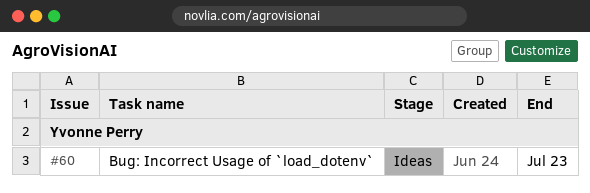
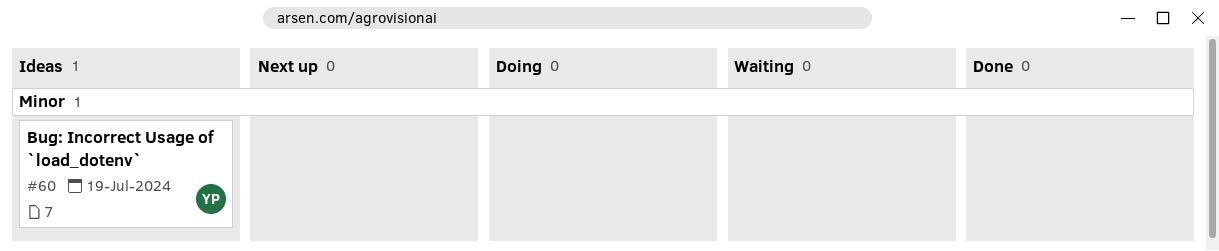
#60, due: Jul 23 -> Jul 19

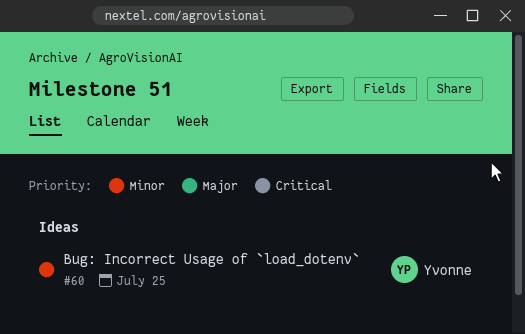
#60, due: Jul 19 -> Jul 25

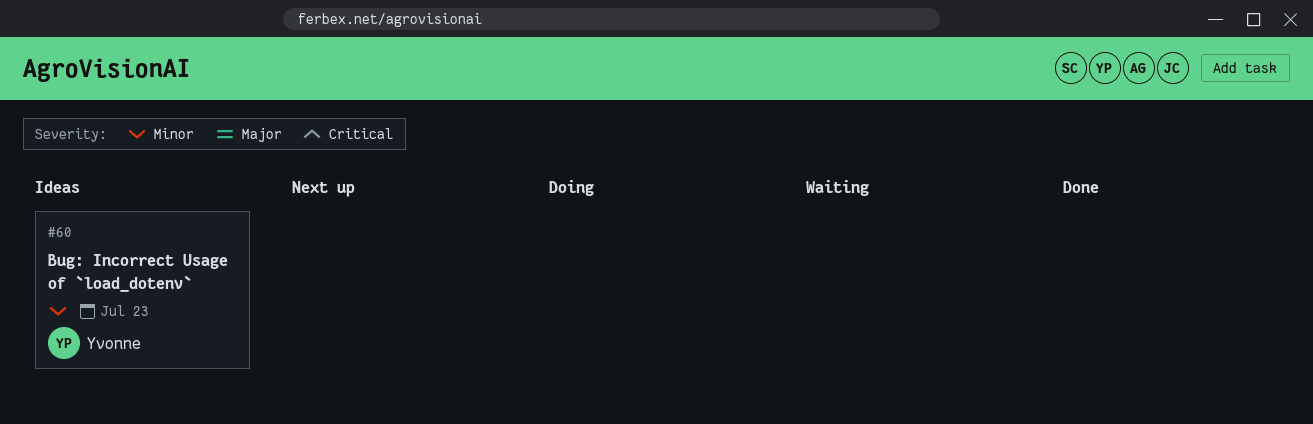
#60, due: Jul 25 -> Jul 23

